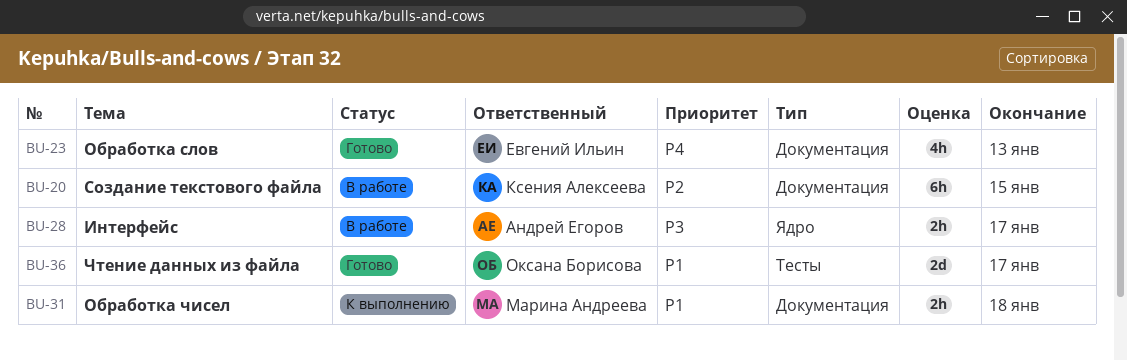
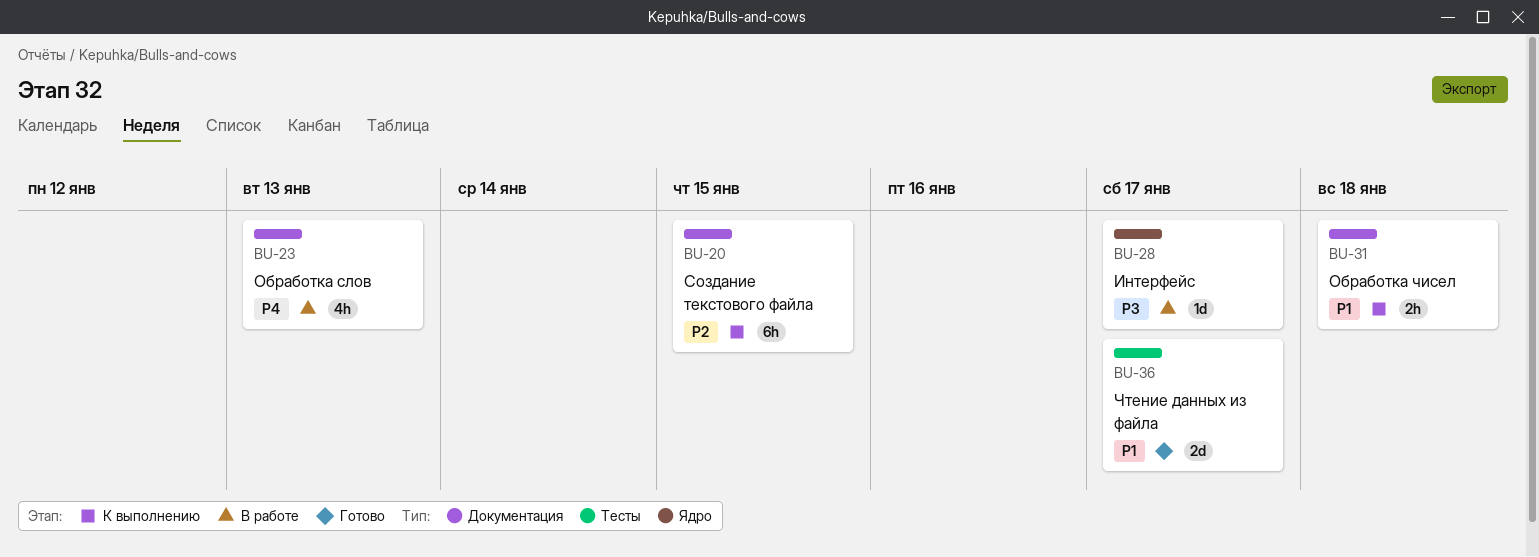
BU-20, status: В работе -> К выполнению
BU-23, status: Готово -> В работе
BU-28, estimate: 2h -> 1d

